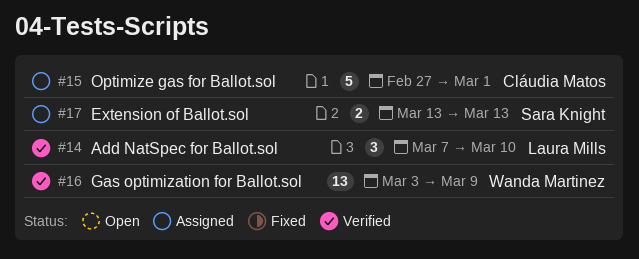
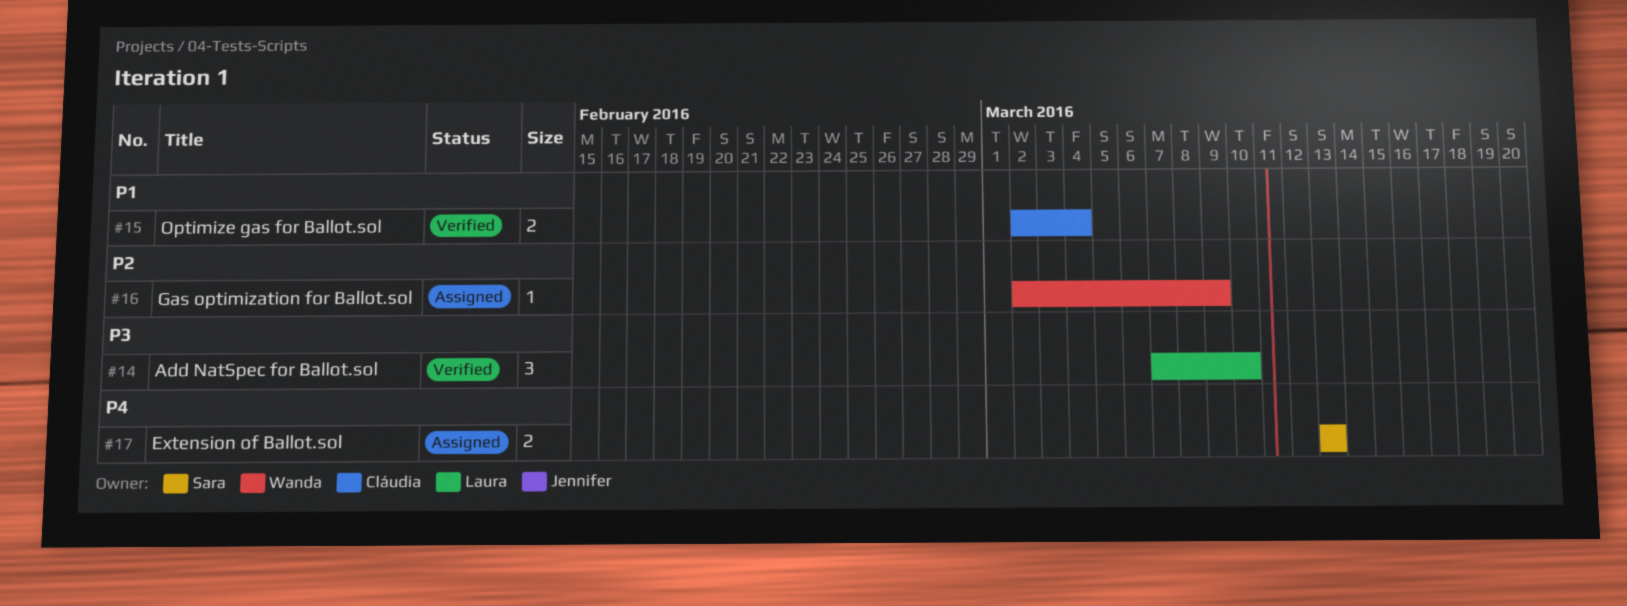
#15, status: Assigned -> Verified
#15, estimate: 5 -> 2
#15, start: Feb 27 -> Mar 2
#15, due: Mar 1 -> Mar 4
#16, status: Verified -> Assigned
#16, estimate: 13 -> 1
#16, start: Mar 3 -> Mar 2

